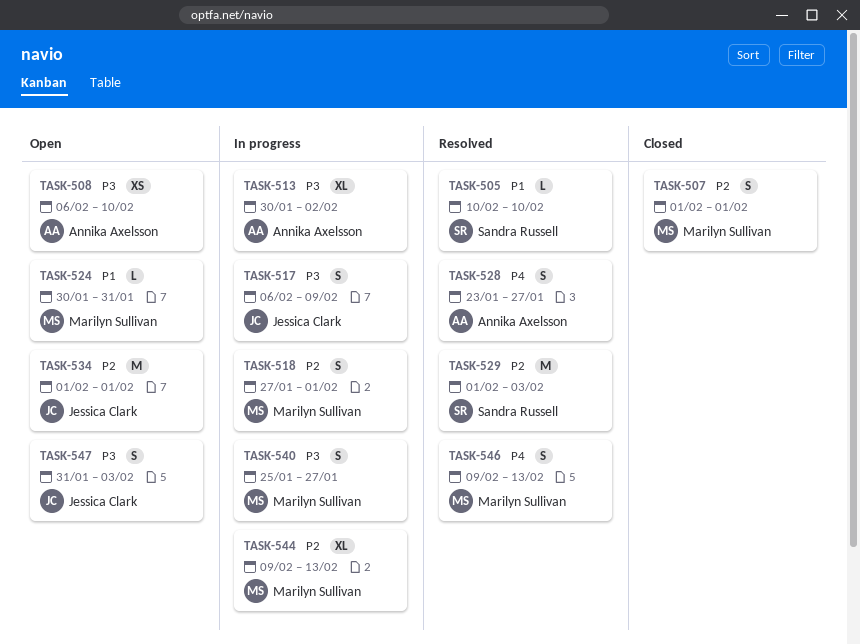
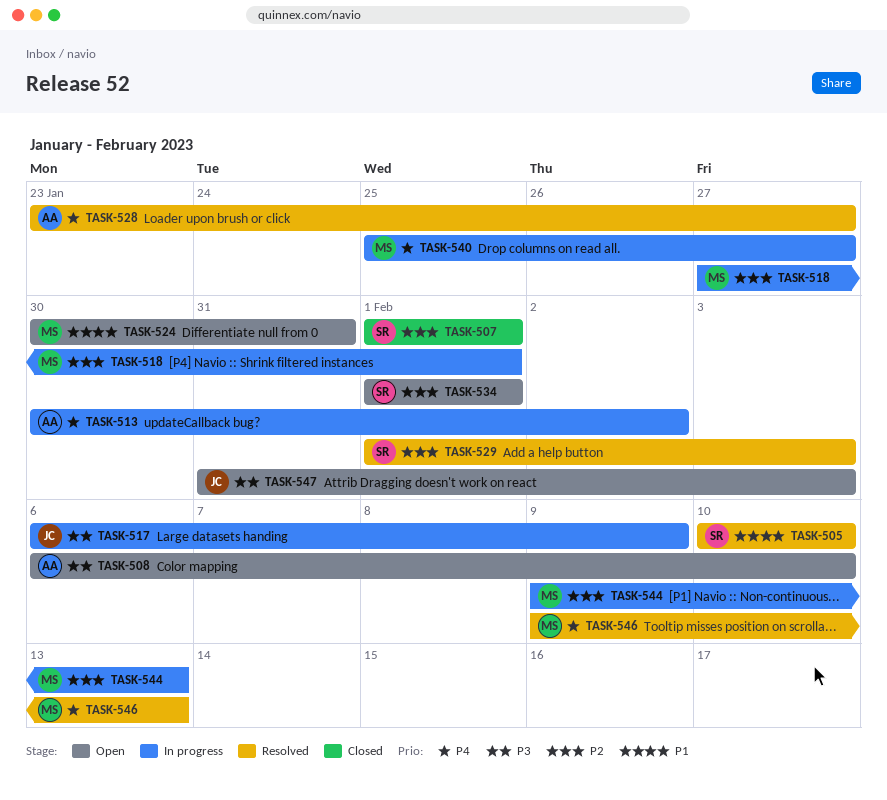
TASK-507, owner: Marilyn Sullivan -> Sandra Russell
TASK-513, priority: P3 -> P4
TASK-534, owner: Jessica Clark -> Sandra Russell
TASK-540, priority: P3 -> P4

